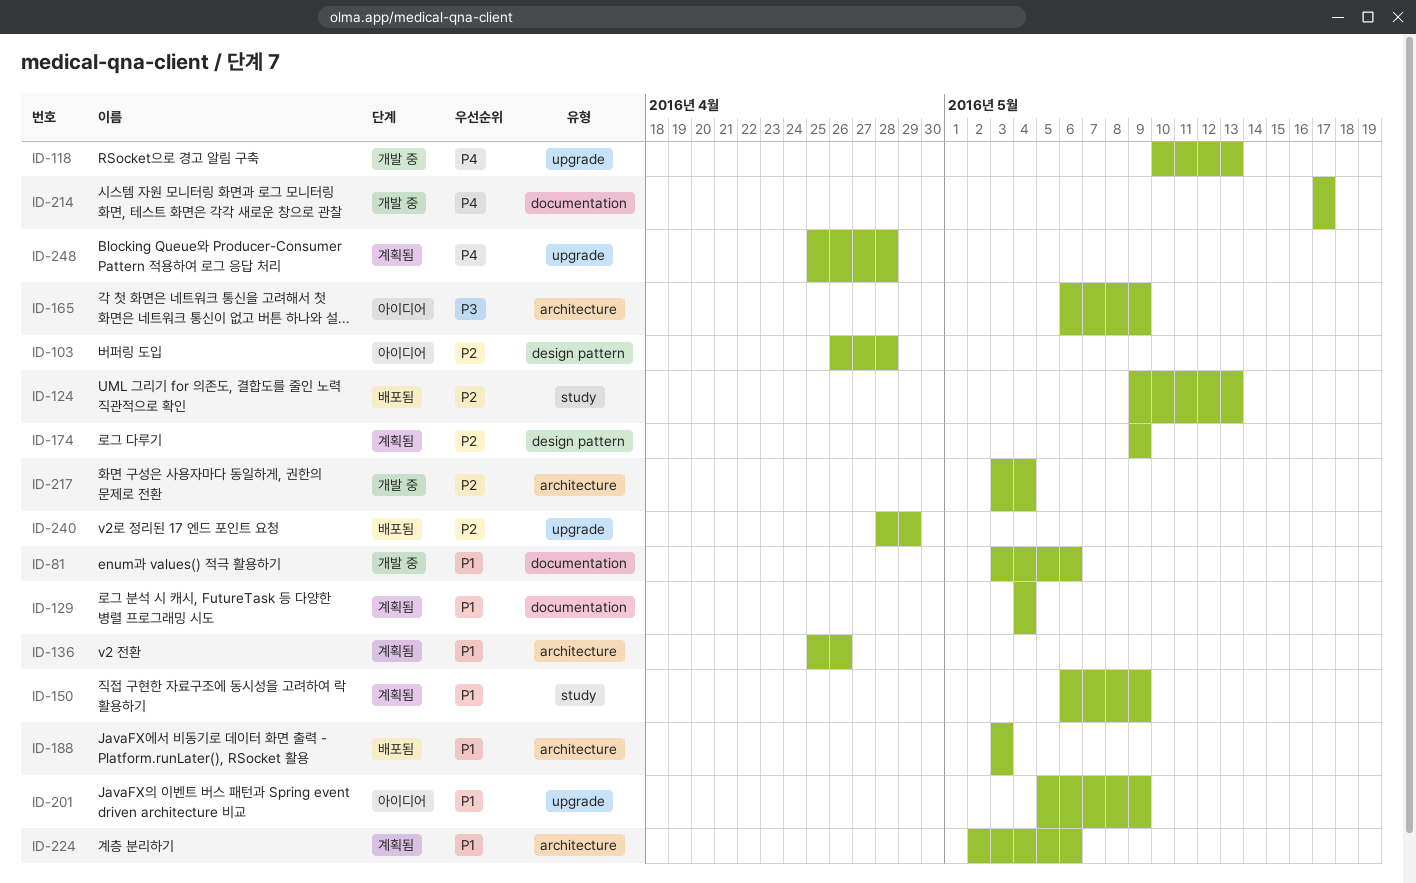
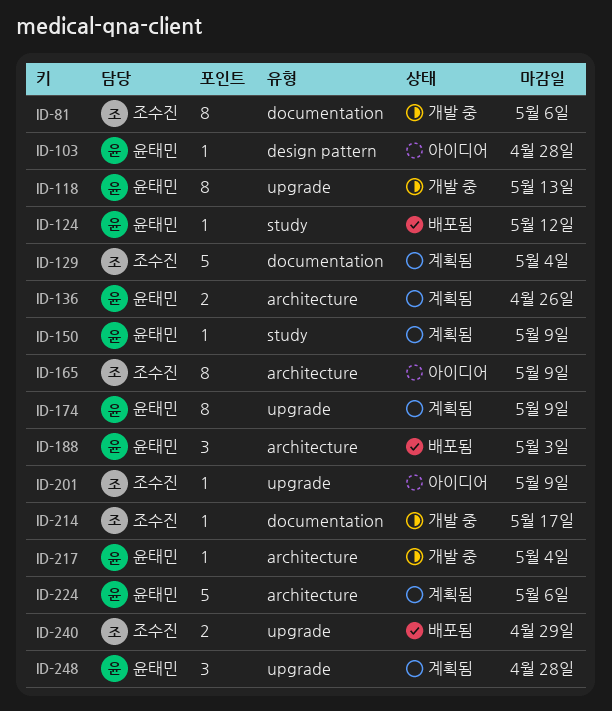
ID-124, due: May 13 -> May 12
ID-174, label: design pattern -> upgrade

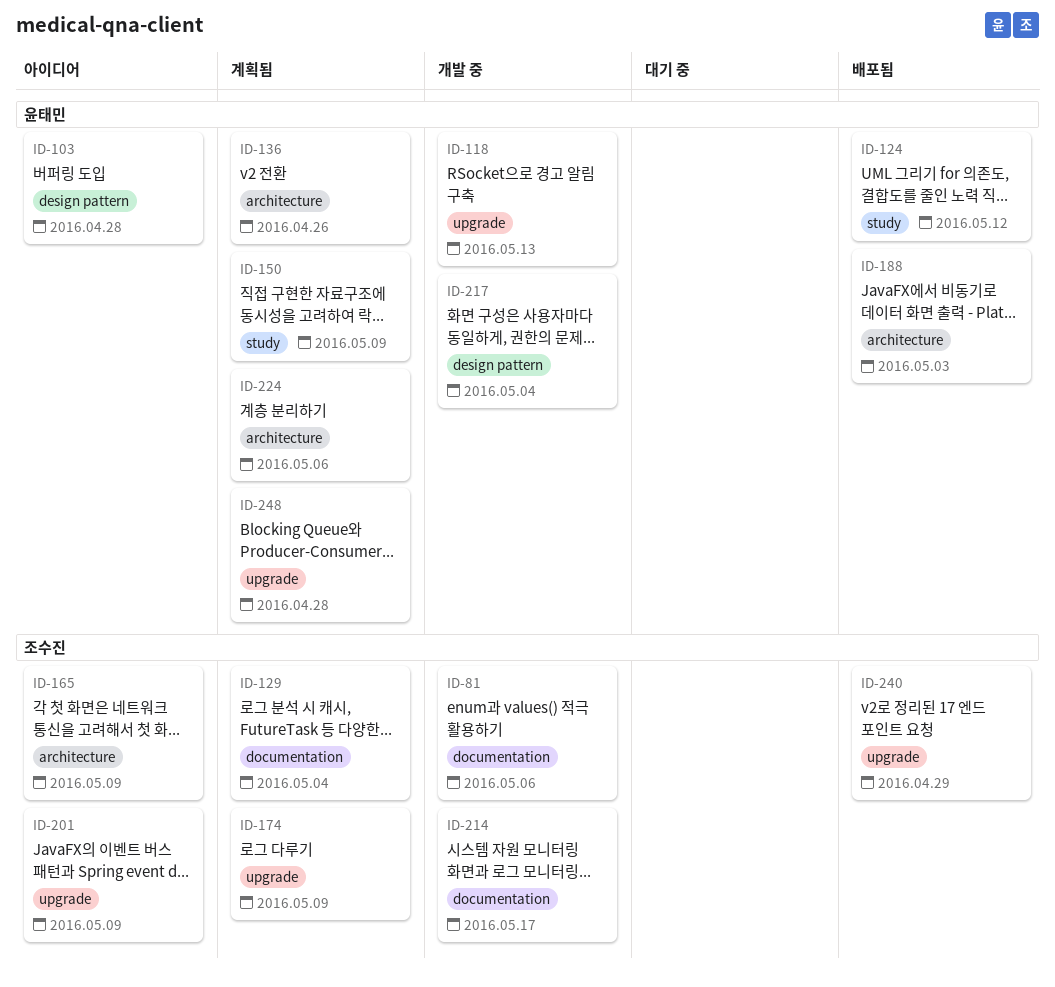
ID-174, owner: 윤태민 -> 조수진
ID-217, label: architecture -> design pattern

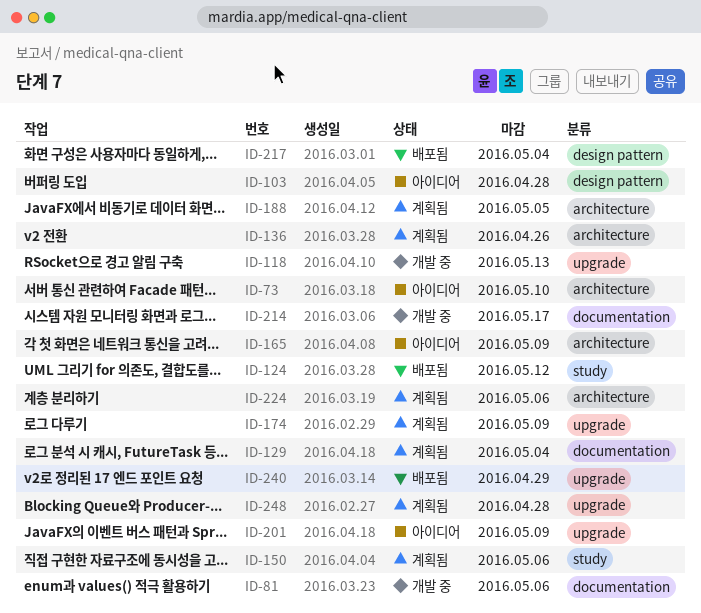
ID-73: none -> present
ID-150, due: May 9 -> May 6
ID-188, status: 배포됨 -> 계획됨
ID-188, due: May 3 -> May 5
ID-217, status: 개발 중 -> 배포됨

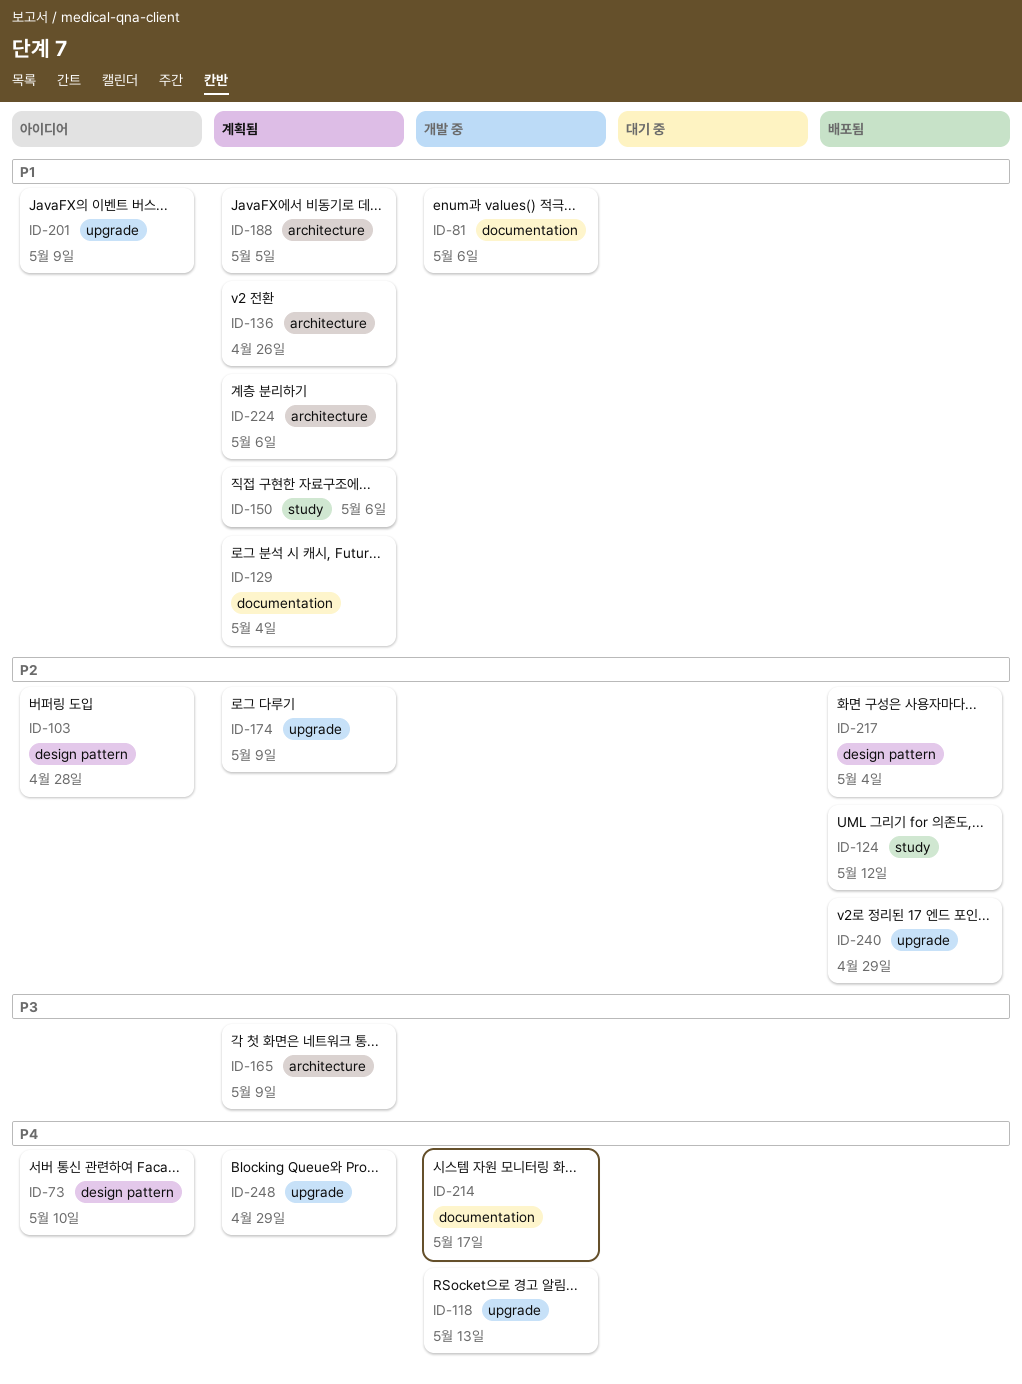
ID-73, label: architecture -> design pattern
ID-165, status: 아이디어 -> 계획됨
ID-248, due: Apr 28 -> Apr 29

